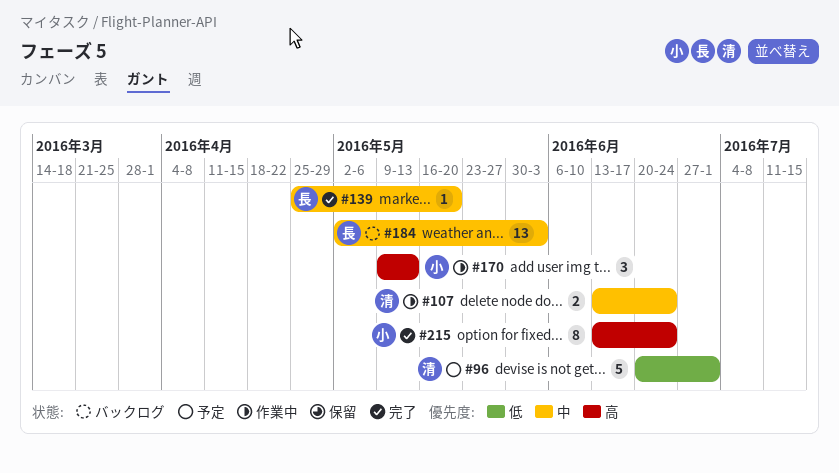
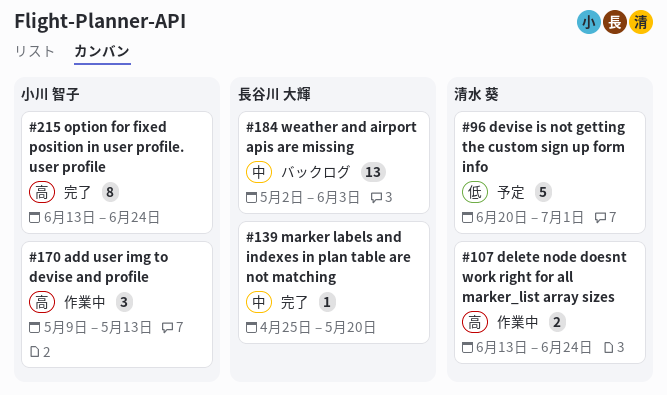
#107, priority: 中 -> 高

